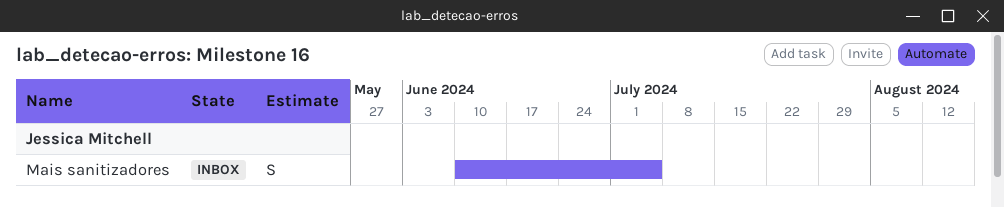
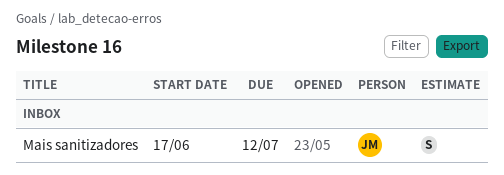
Mais sanitizadores, start: Jun 10 -> Jun 17
Mais sanitizadores, due: Jul 5 -> Jul 12

